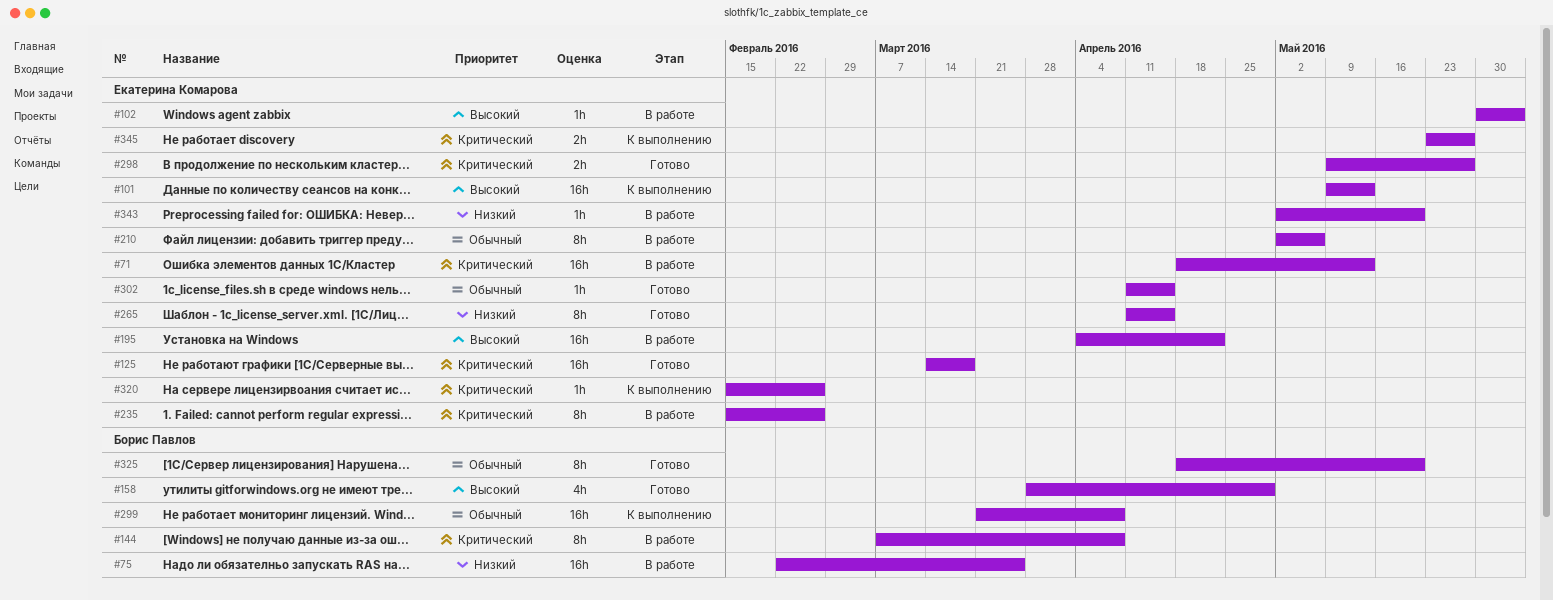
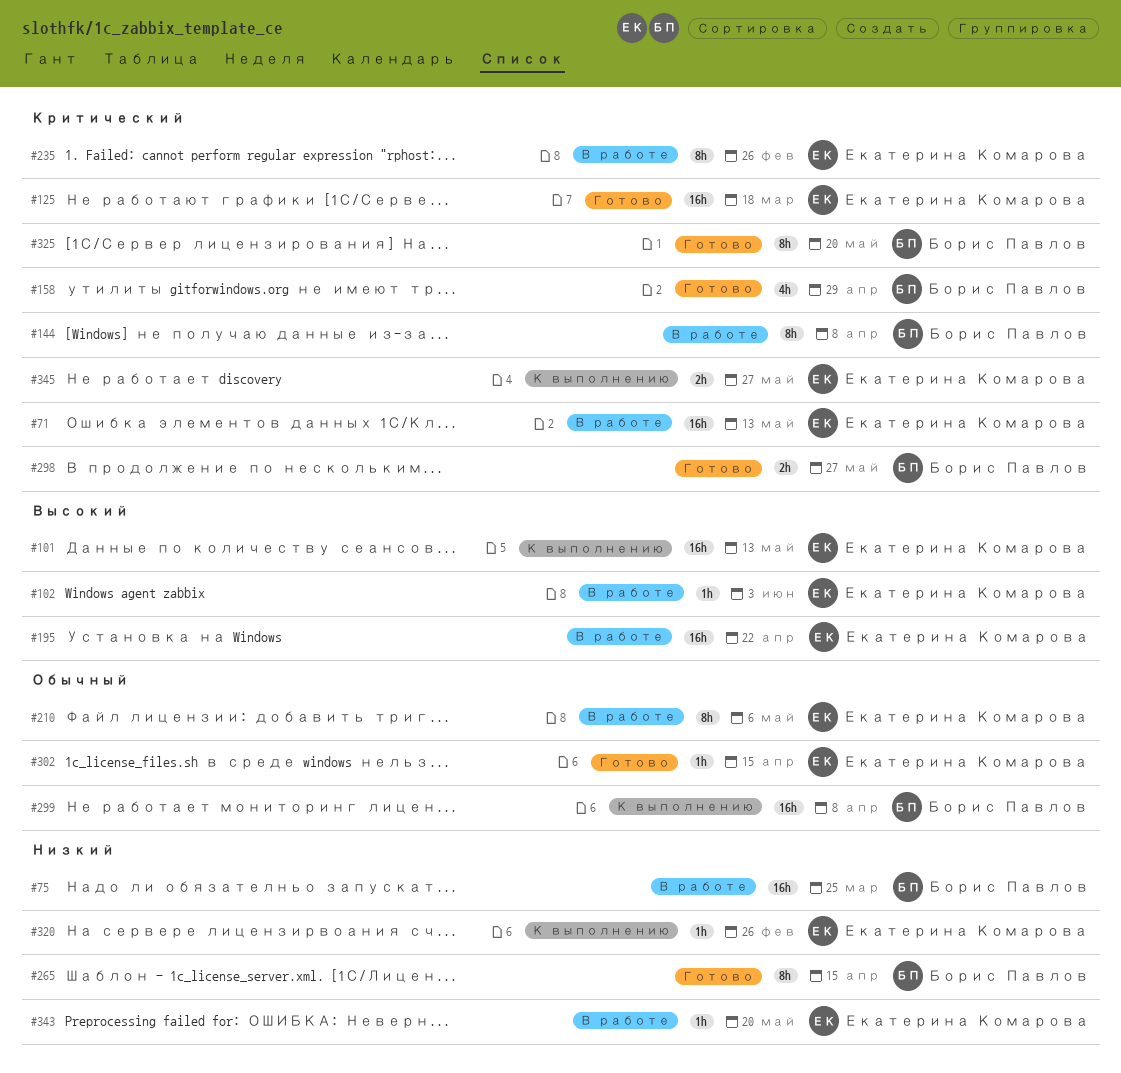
#158, priority: Высокий -> Критический
#265, owner: Екатерина Комарова -> Борис Павлов
#298, owner: Екатерина Комарова -> Борис Павлов
#320, priority: Критический -> Низкий
#325, priority: Обычный -> Критический

